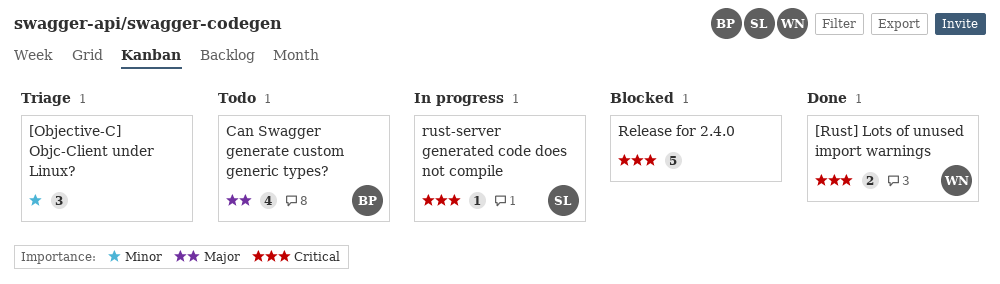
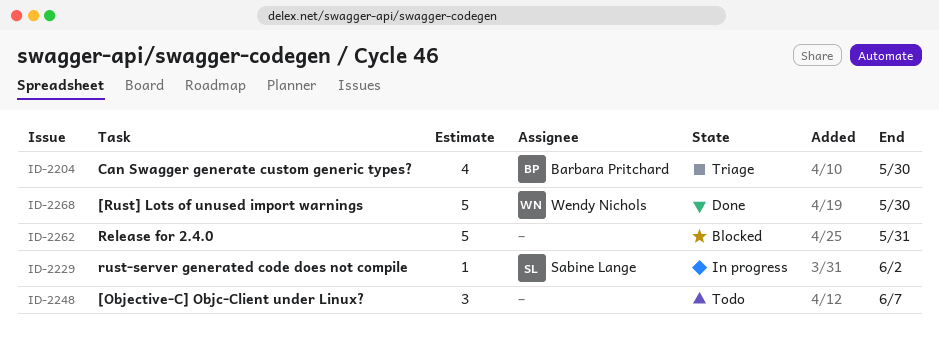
[Objective-C] Objc-Client under Linux?, status: Triage -> Todo
[Rust] Lots of unused import warnings, estimate: 2 -> 5
Can Swagger generate custom generic types?, status: Todo -> Triage

